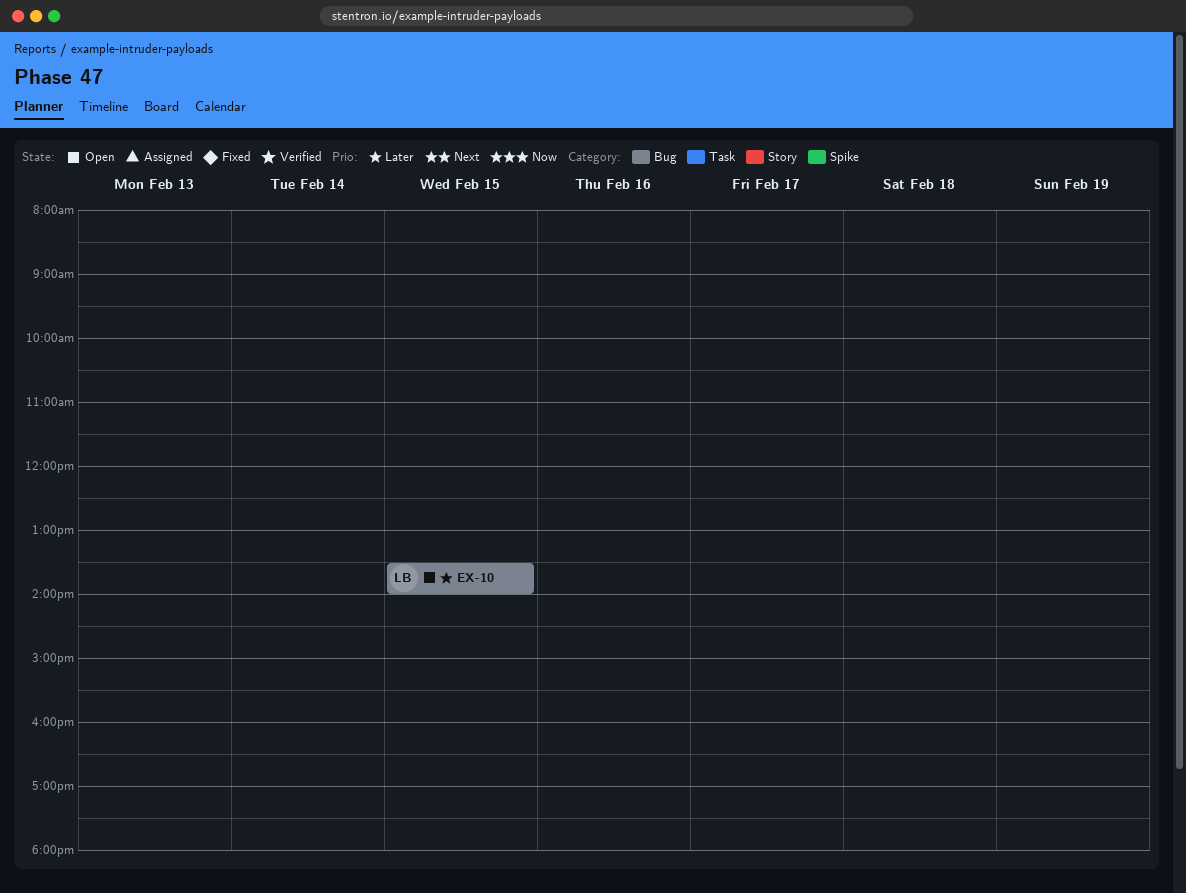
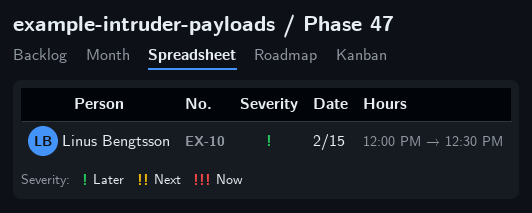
EX-10, begins: 13:30 -> 12:00
EX-10, ends: 14:00 -> 12:30

